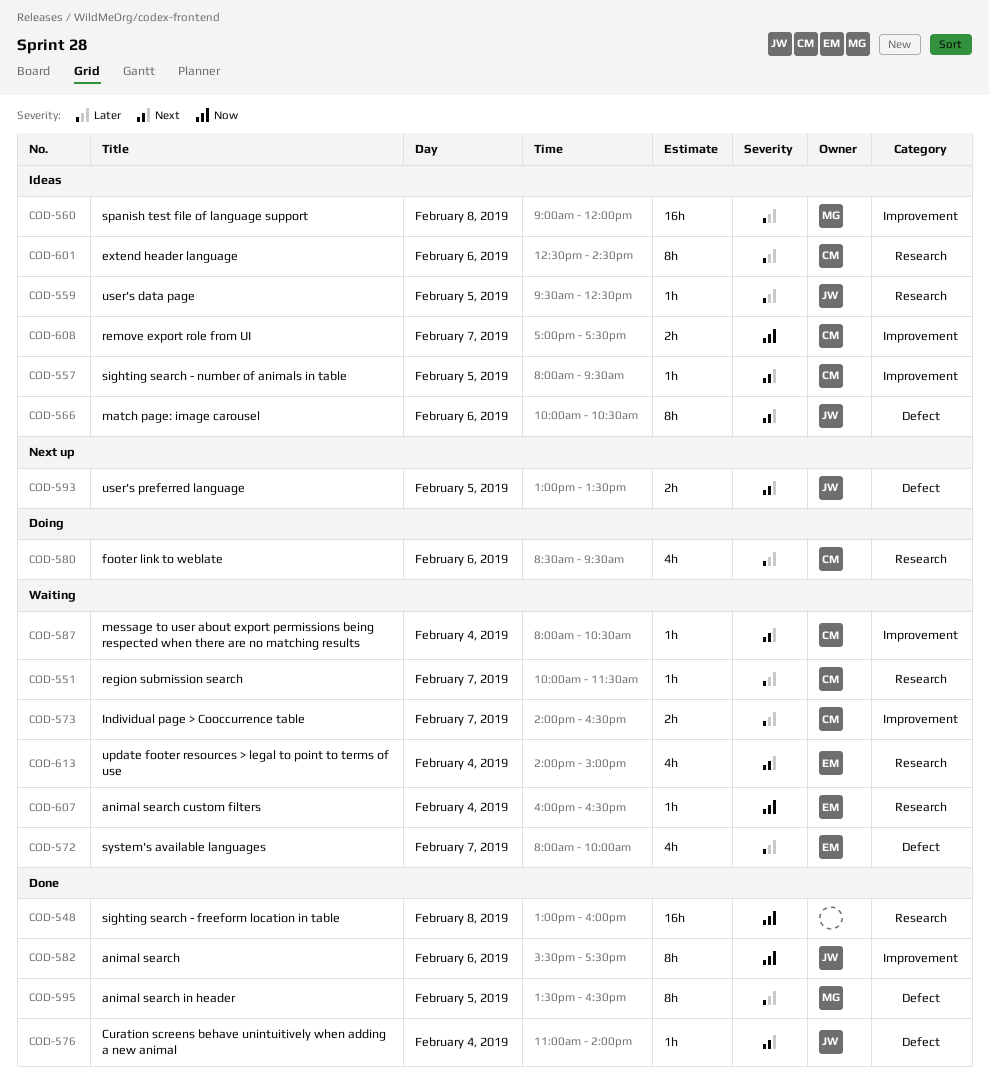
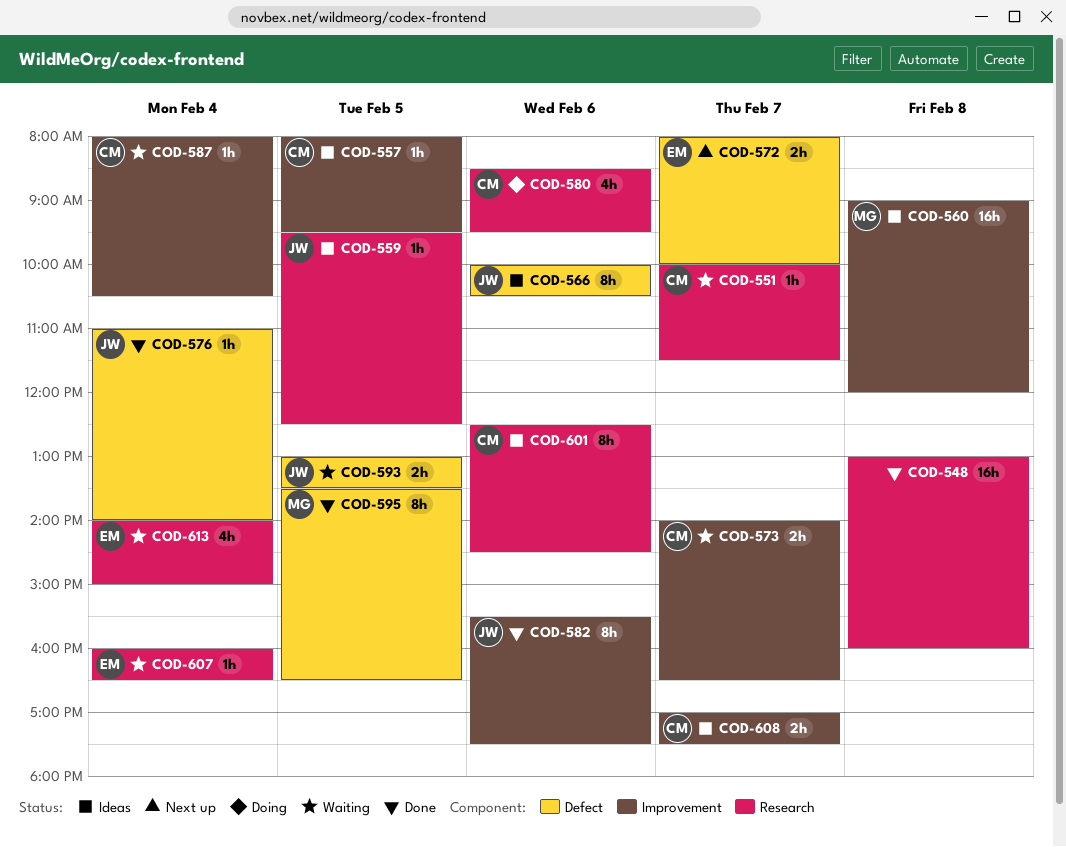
COD-572, status: Waiting -> Next up
COD-572, estimate: 4h -> 2h
COD-593, status: Next up -> Waiting

